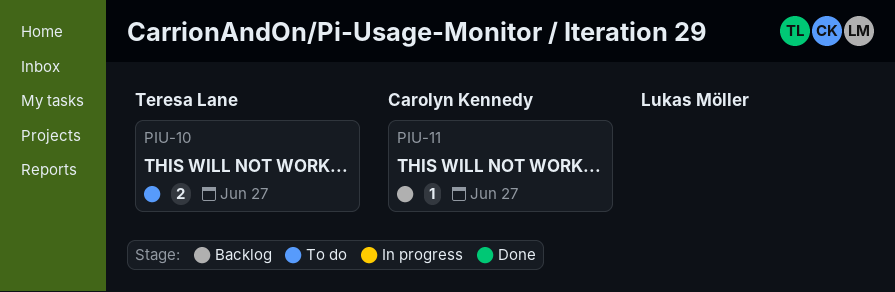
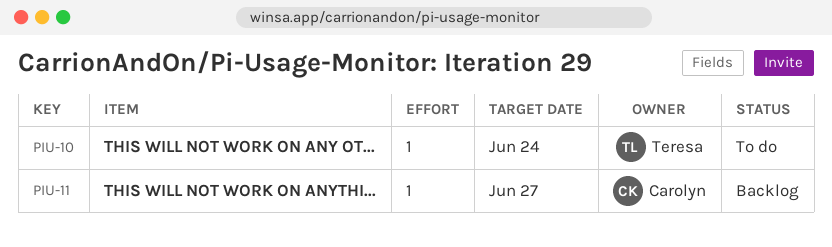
PIU-10, estimate: 2 -> 1
PIU-10, due: Jun 27 -> Jun 24

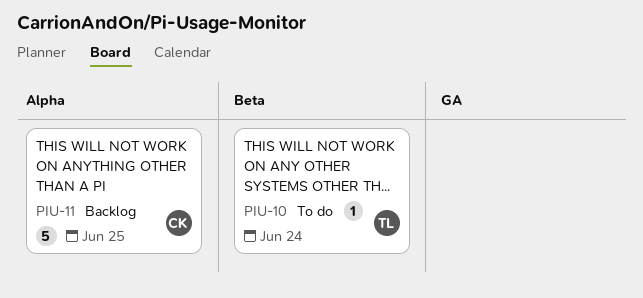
PIU-11, estimate: 1 -> 5
PIU-11, due: Jun 27 -> Jun 25

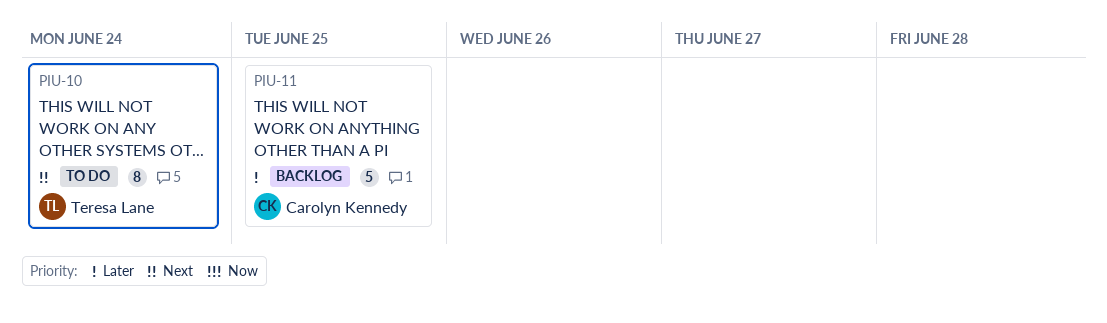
PIU-10, estimate: 1 -> 8

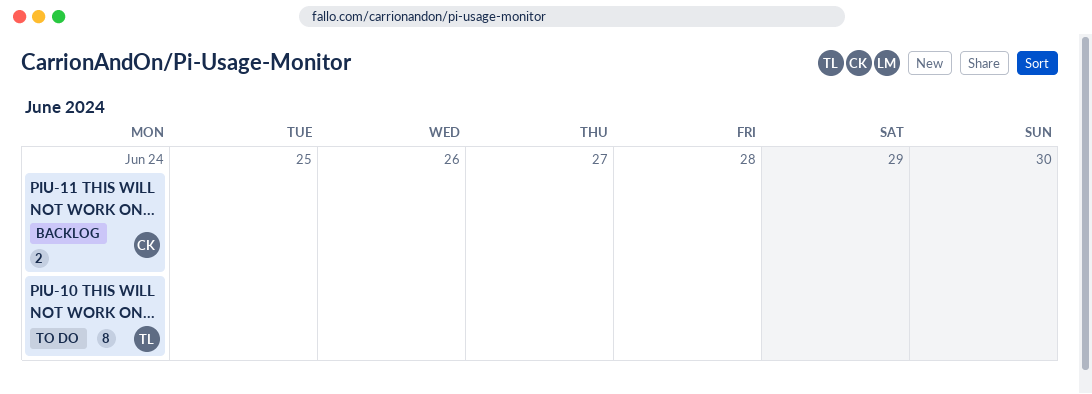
PIU-11, estimate: 5 -> 2
PIU-11, due: Jun 25 -> Jun 24

